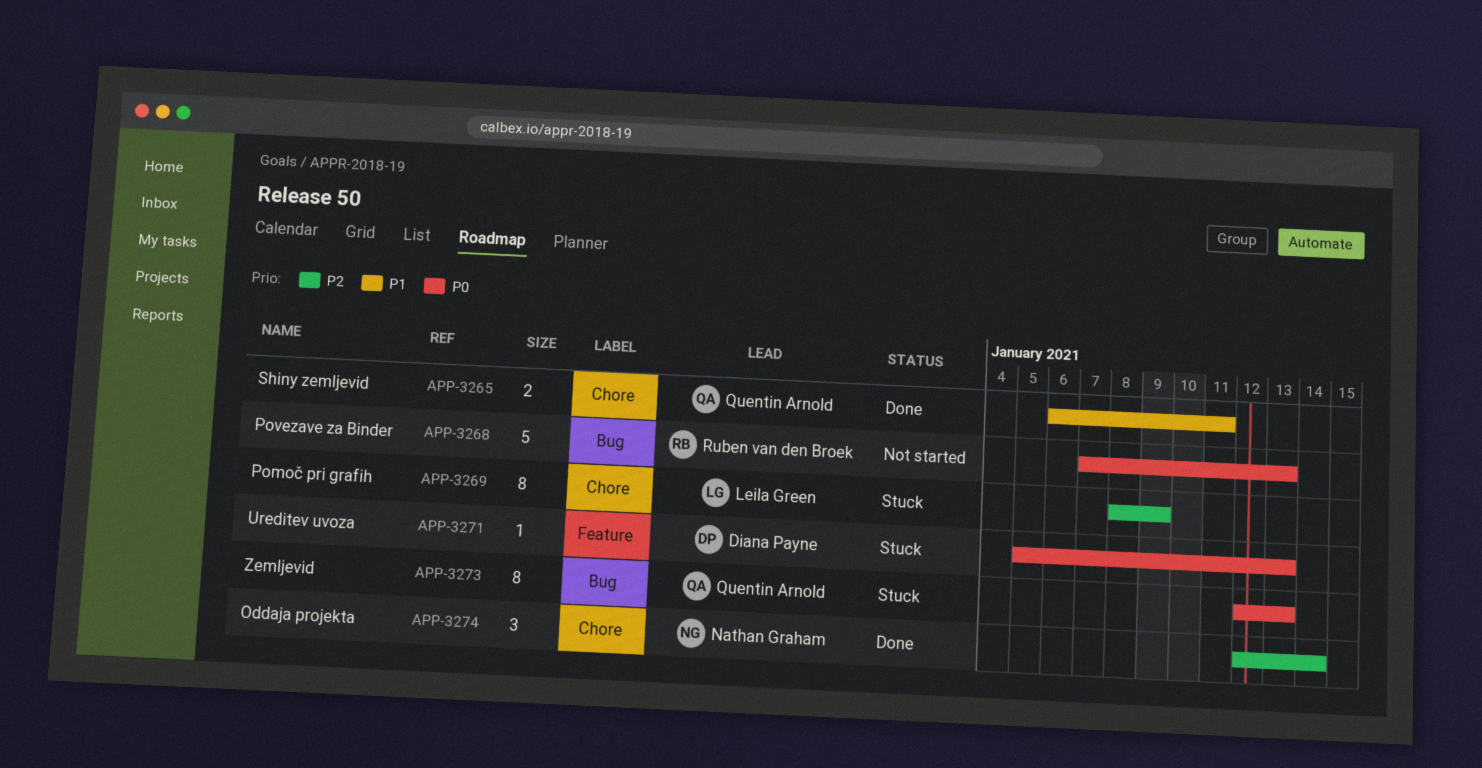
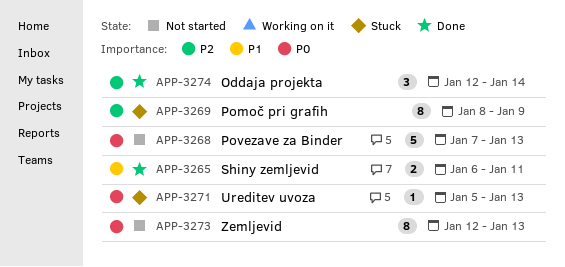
APP-3273, status: Stuck -> Not started

